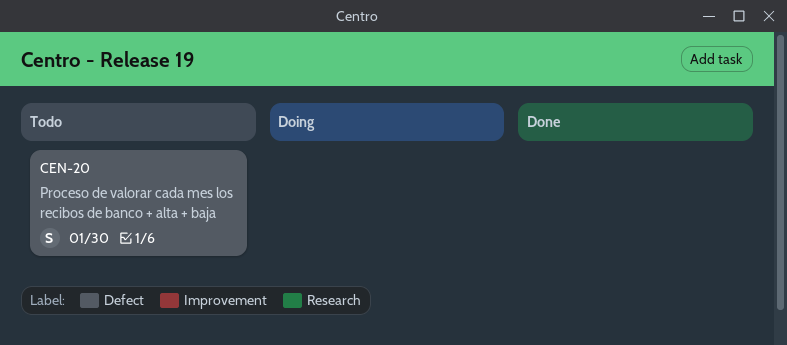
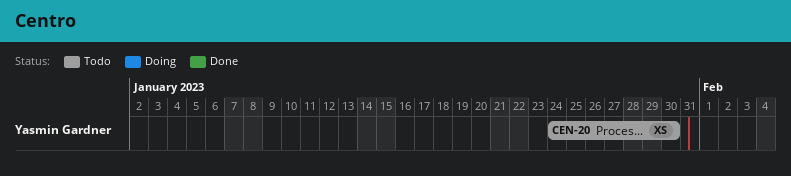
CEN-20, estimate: S -> XS

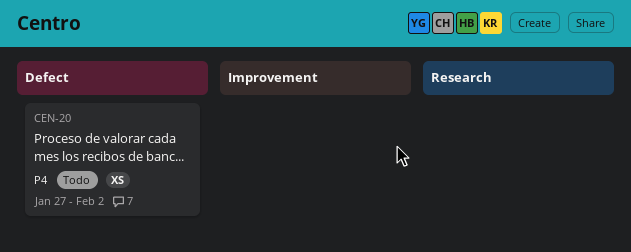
CEN-20, start: Jan 24 -> Jan 27
CEN-20, due: Jan 30 -> Feb 2

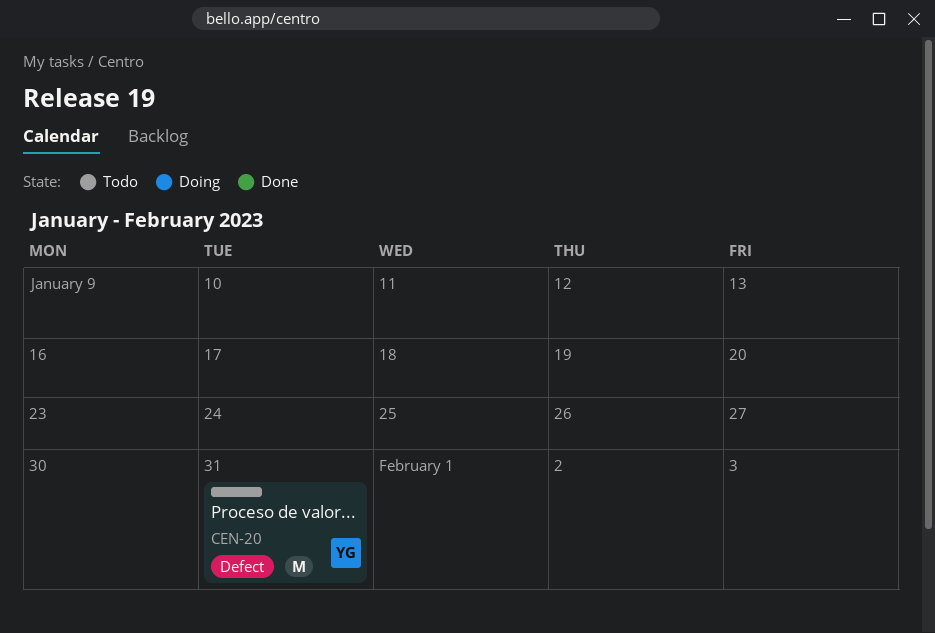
CEN-20, estimate: XS -> M
CEN-20, due: Feb 2 -> Jan 31

